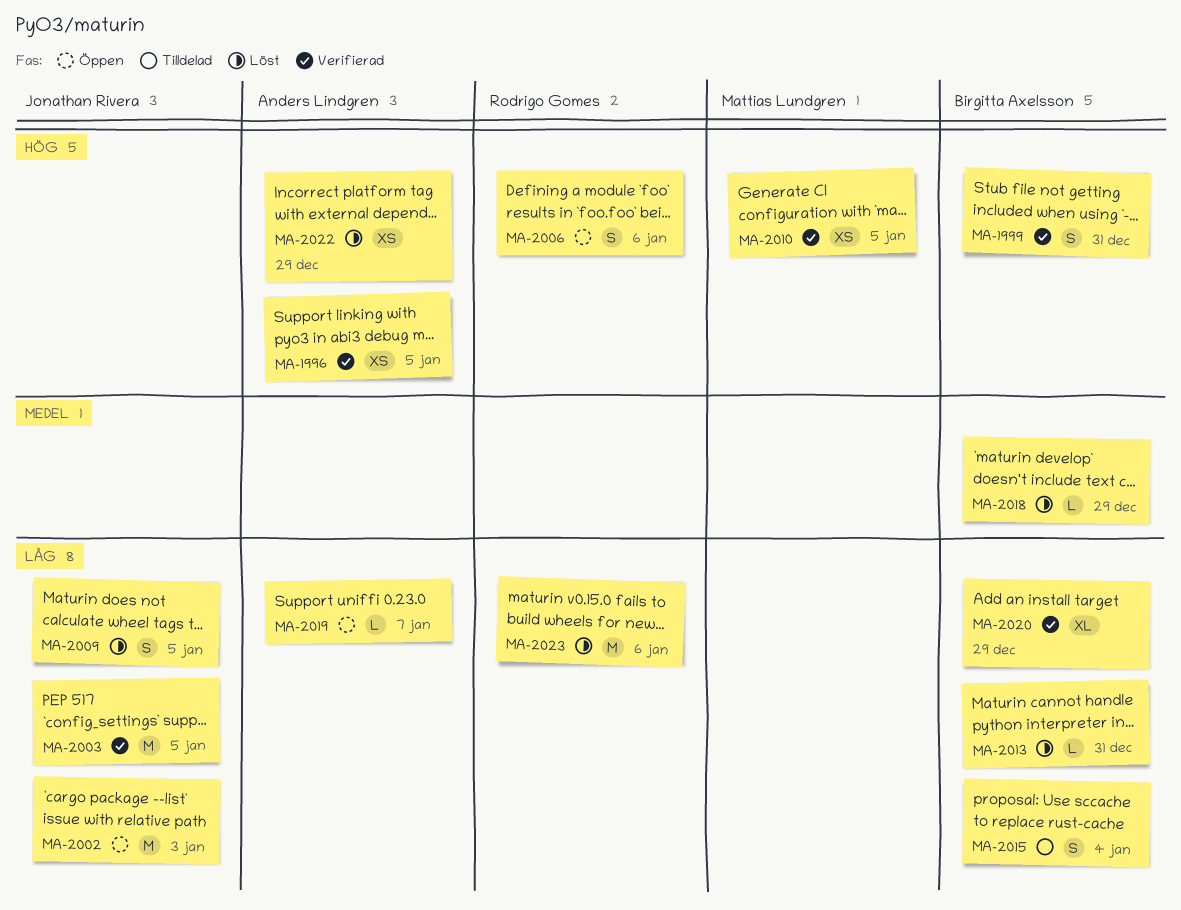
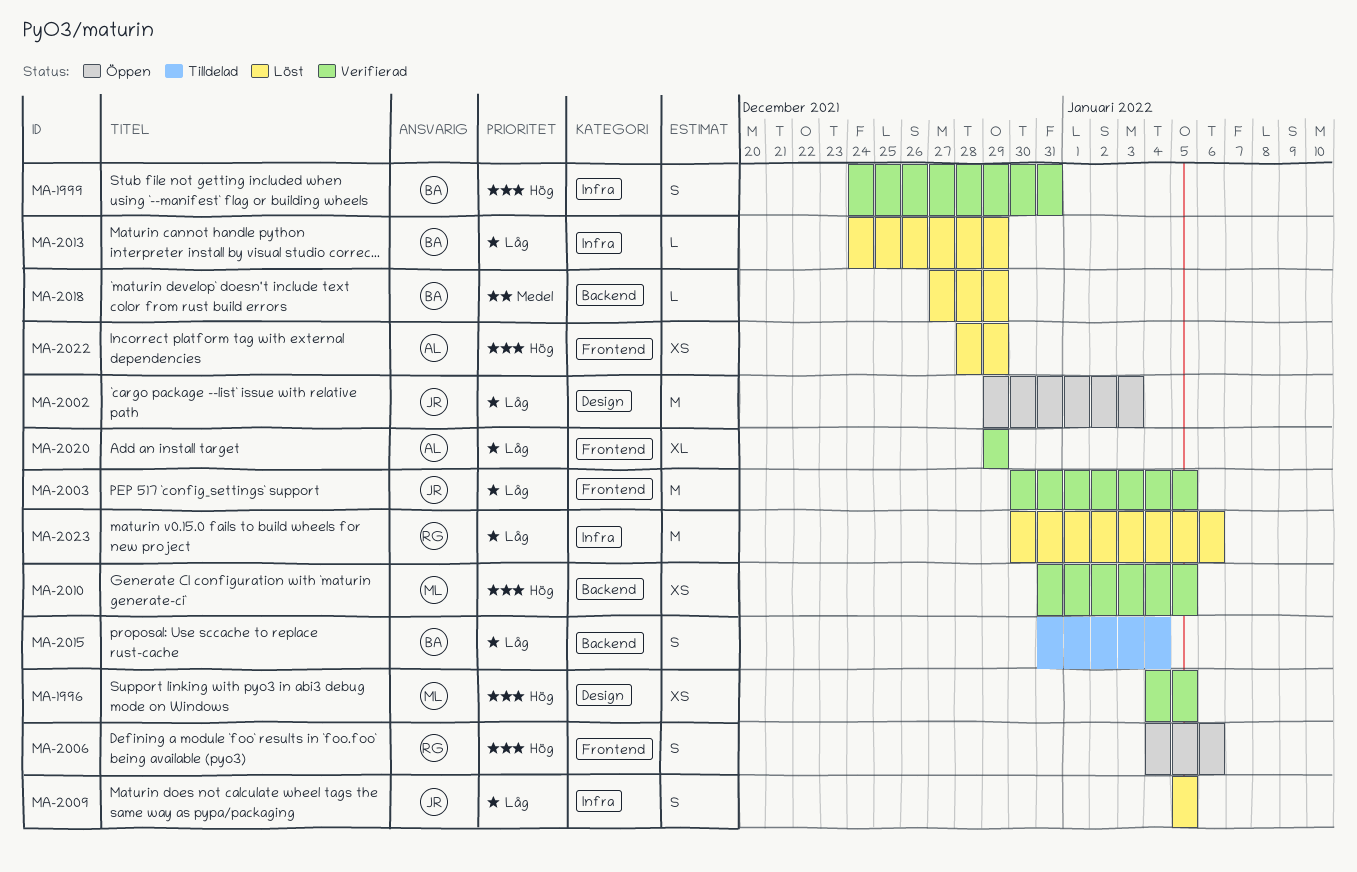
MA-1996, owner: Anders Lindgren -> Mattias Lundgren
MA-2013, due: Dec 31 -> Dec 29
MA-2019: present -> none
MA-2020, owner: Birgitta Axelsson -> Anders Lindgren

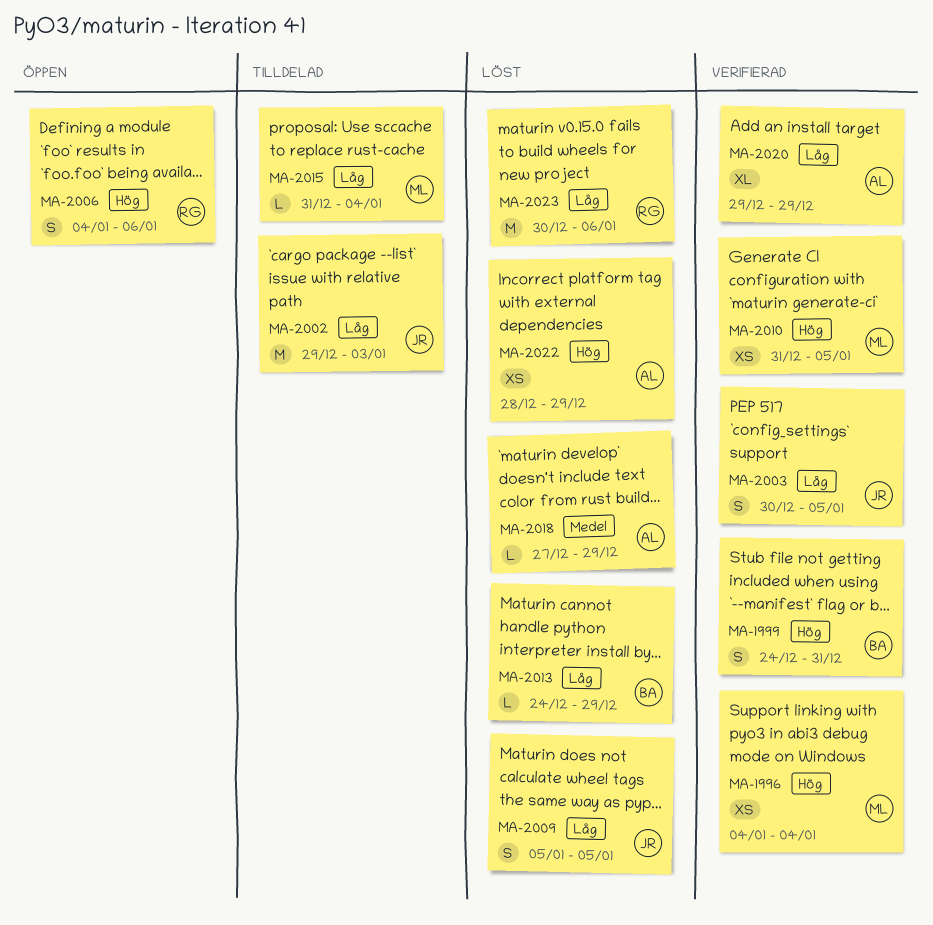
MA-1996, due: Jan 5 -> Jan 4
MA-2002, status: Öppen -> Tilldelad
MA-2003, estimate: M -> S
MA-2015, owner: BA -> ML
MA-2015, estimate: S -> L
MA-2018, owner: BA -> AL

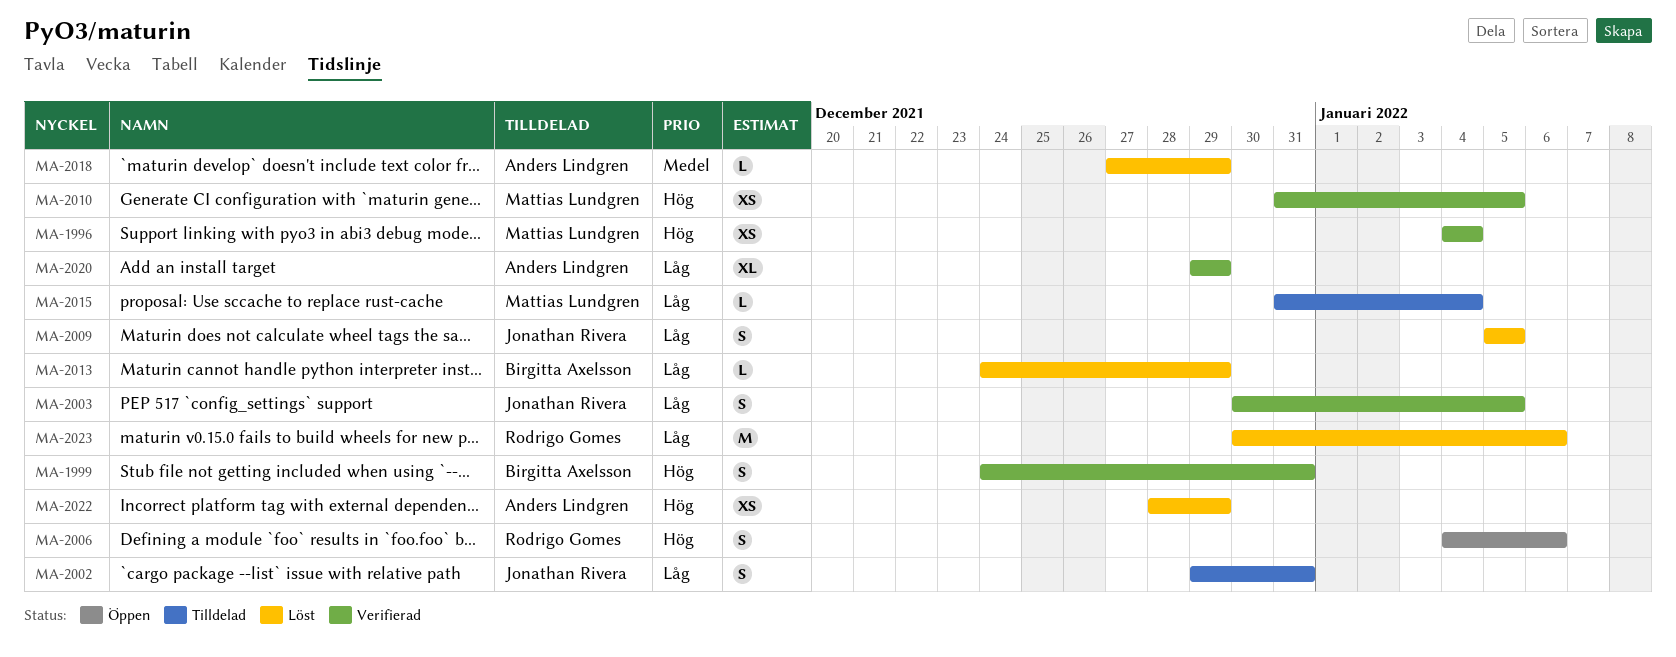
MA-2002, estimate: M -> S
MA-2002, due: Jan 3 -> Dec 31

